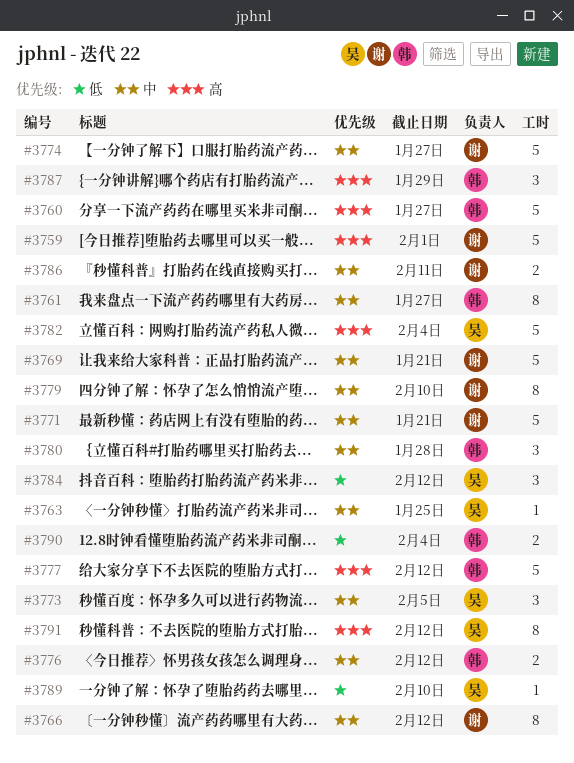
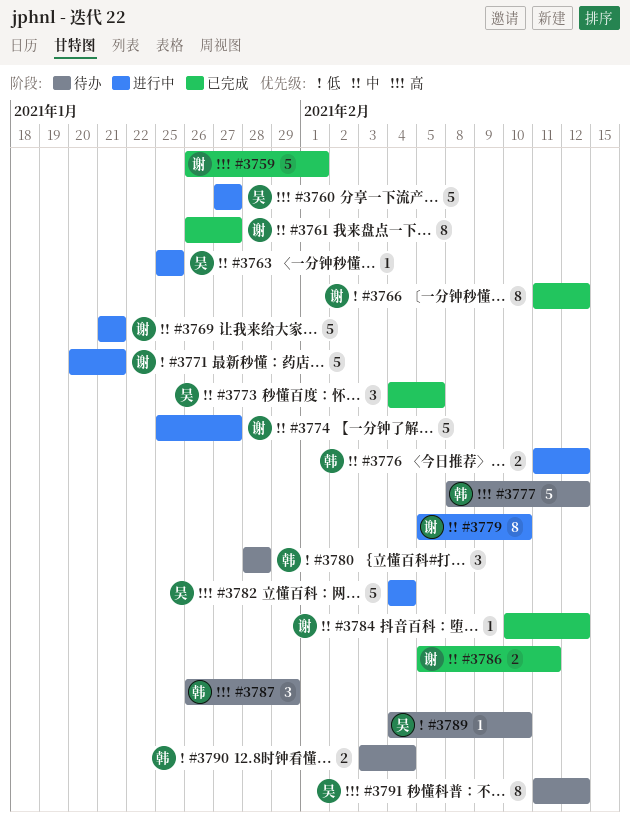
#3760, owner: 韩 -> 吴
#3761, owner: 韩 -> 谢
#3766, priority: 中 -> 低
#3771, priority: 中 -> 低
#3780, priority: 中 -> 低
#3784, owner: 吴 -> 谢
#3784, priority: 低 -> 中
#3784, estimate: 3 -> 1

